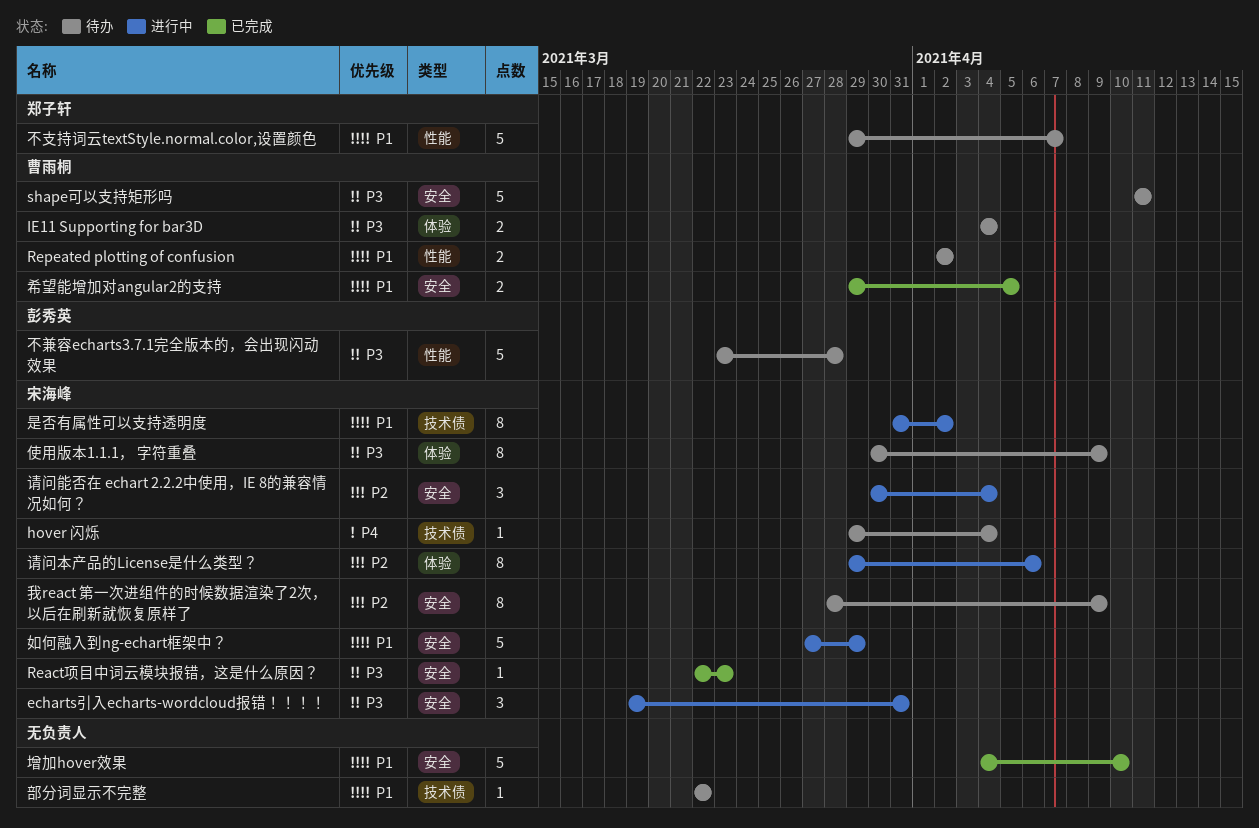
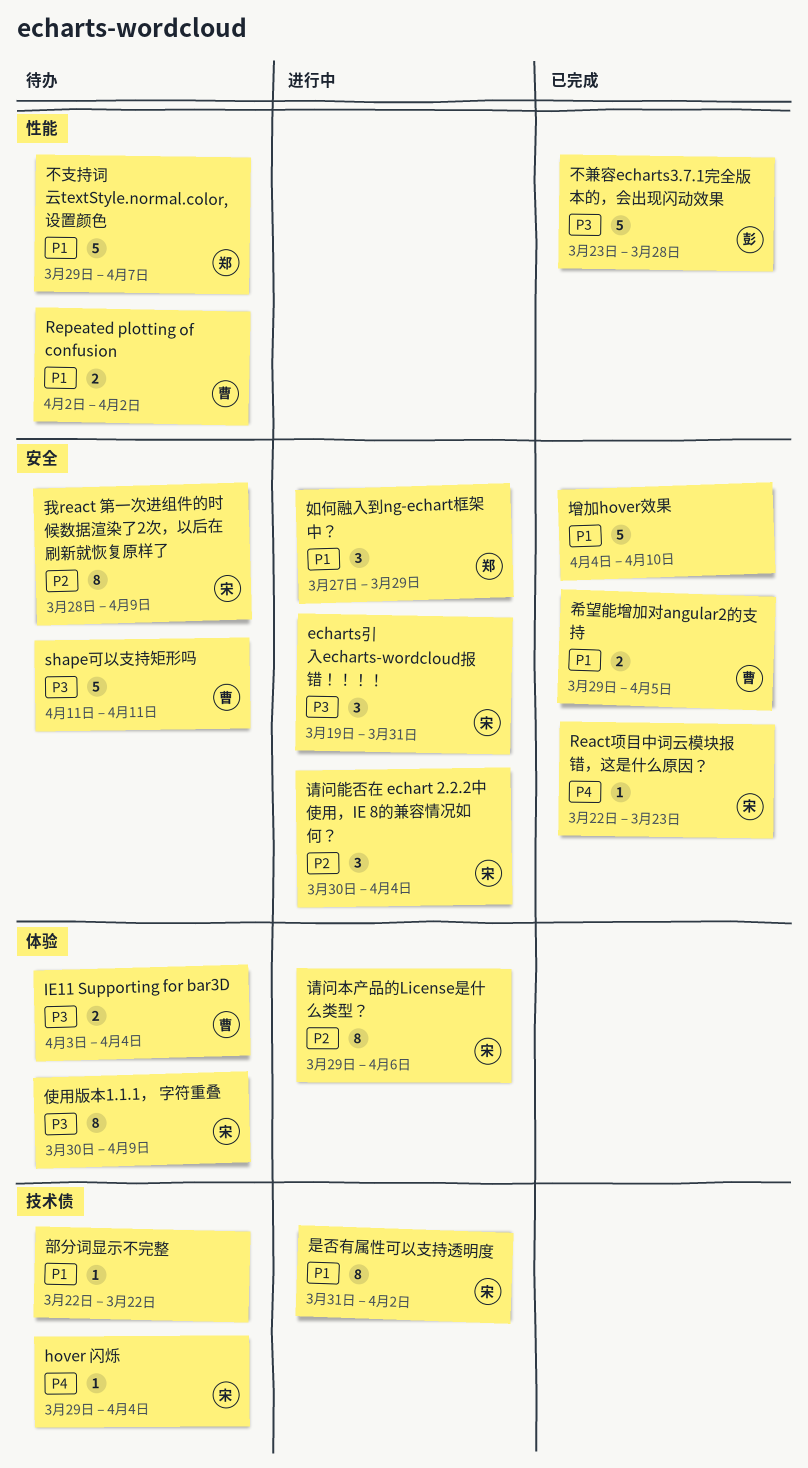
IE11 Supporting for bar3D, start: Apr 4 -> Apr 3
React项目中词云模块报错，这是什么原因？, priority: P3 -> P4
不兼容echarts3.7.1完全版本的，会出现闪动效果, status: 待办 -> 已完成
如何融入到ng-echart框架中？, owner: 宋海峰 -> 郑子轩
如何融入到ng-echart框架中？, estimate: 5 -> 3

